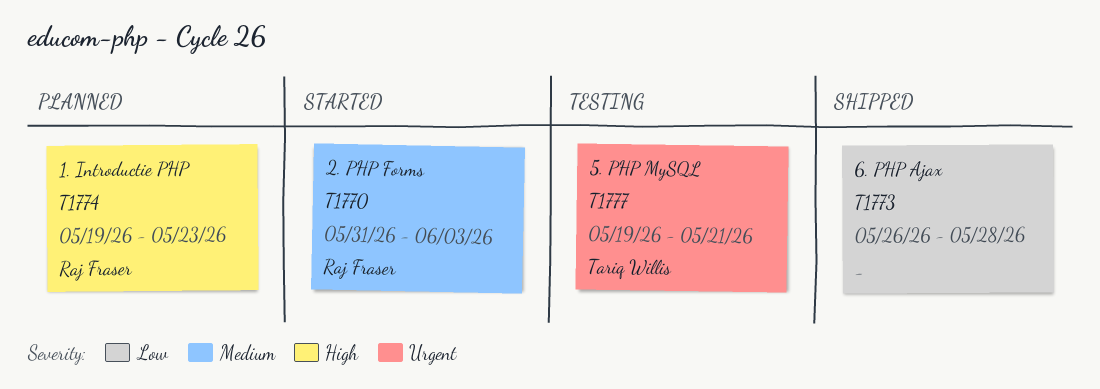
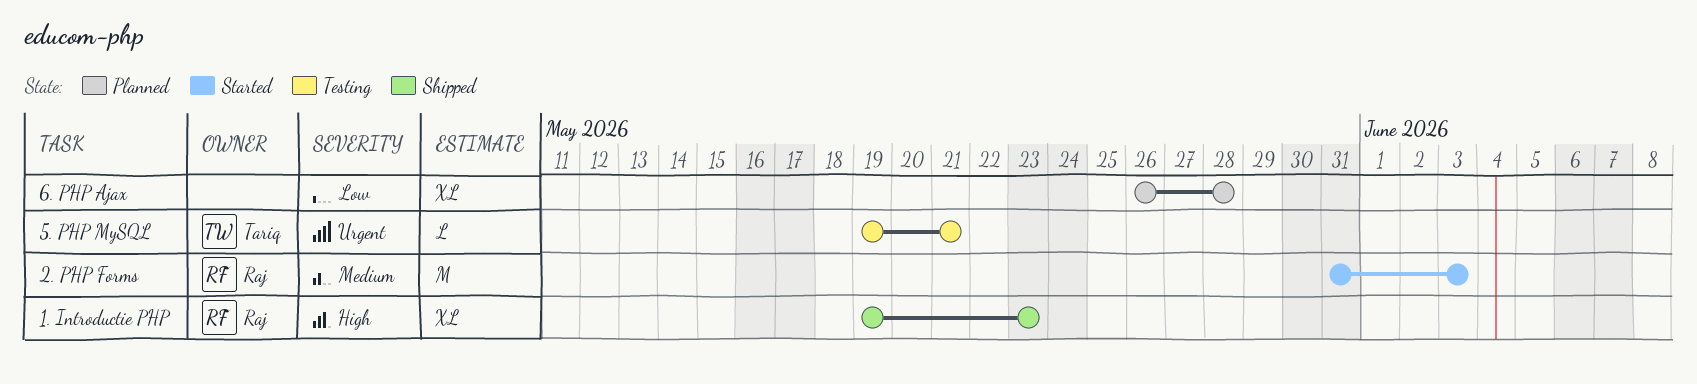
1. Introductie PHP, status: Planned -> Shipped
6. PHP Ajax, status: Shipped -> Planned

